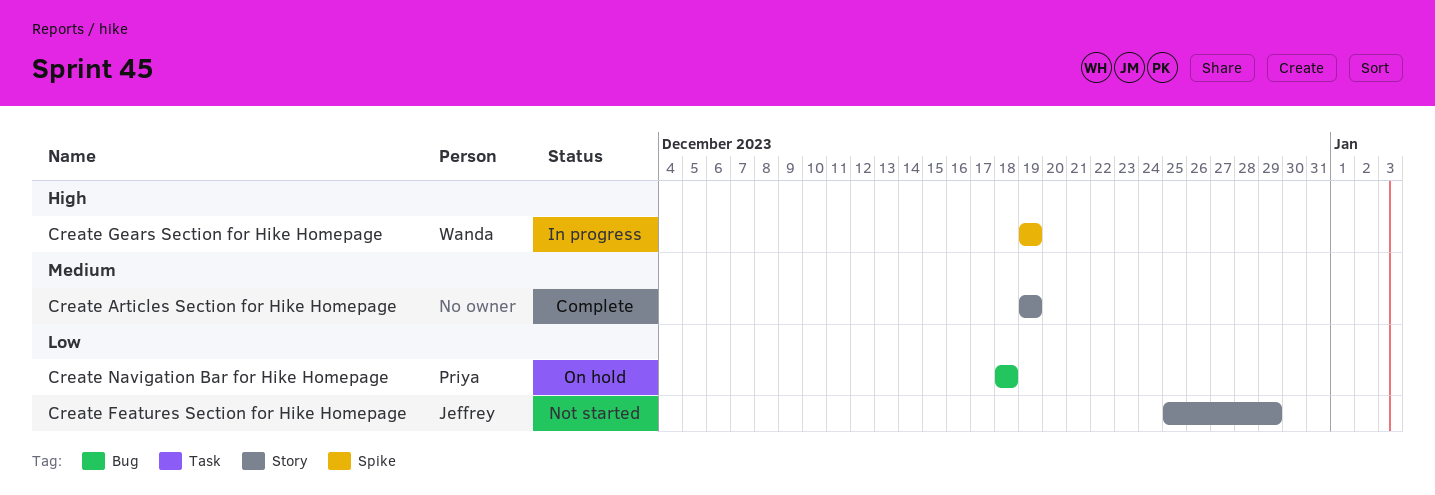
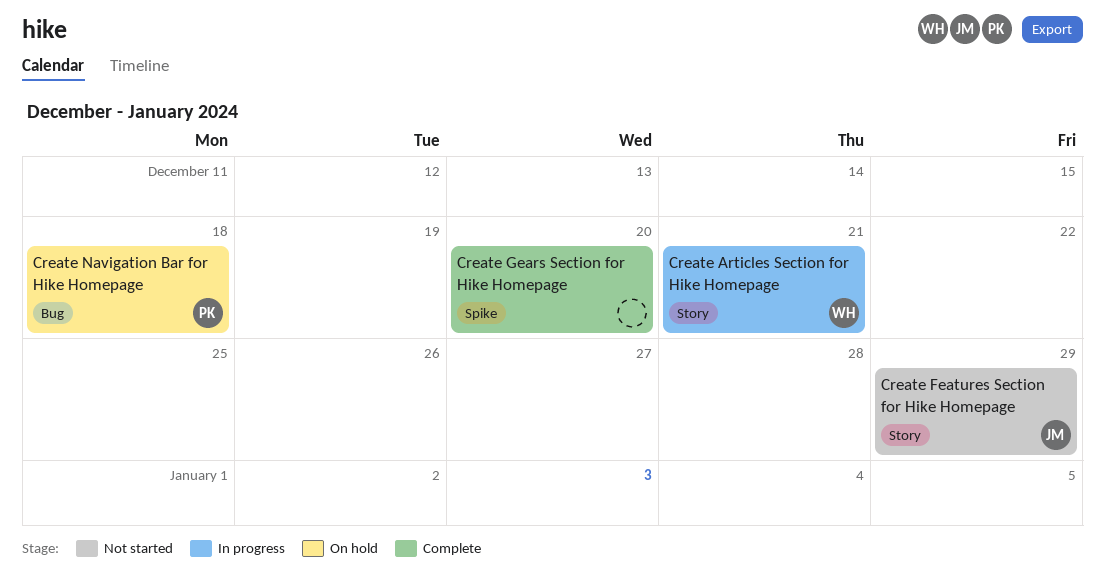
Create Articles Section for Hike Homepage, status: Complete -> In progress
Create Articles Section for Hike Homepage, owner: none -> Wanda
Create Articles Section for Hike Homepage, due: Dec 19 -> Dec 21
Create Gears Section for Hike Homepage, status: In progress -> Complete
Create Gears Section for Hike Homepage, owner: Wanda -> none
Create Gears Section for Hike Homepage, due: Dec 19 -> Dec 20

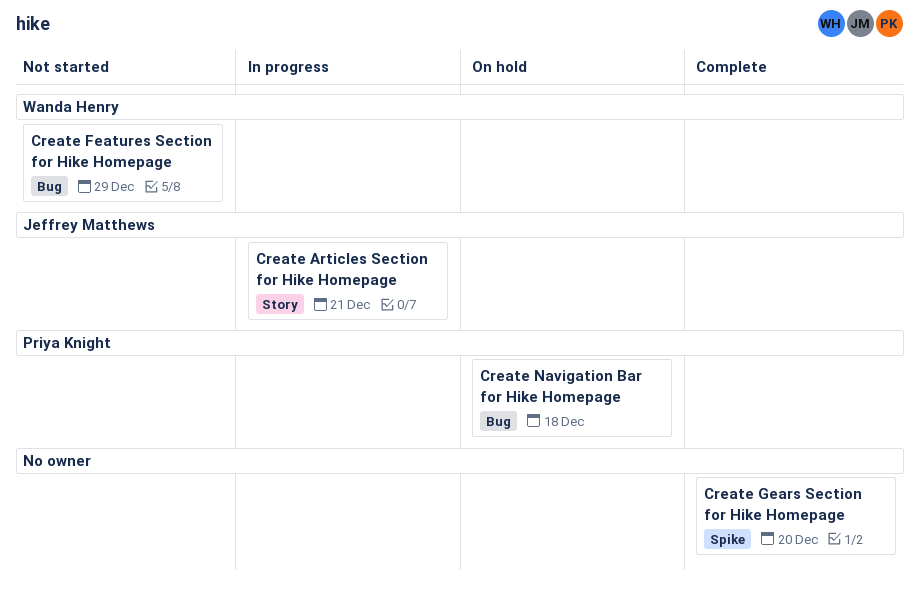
Create Articles Section for Hike Homepage, owner: Wanda Henry -> Jeffrey Matthews
Create Features Section for Hike Homepage, owner: Jeffrey Matthews -> Wanda Henry
Create Features Section for Hike Homepage, label: Story -> Bug

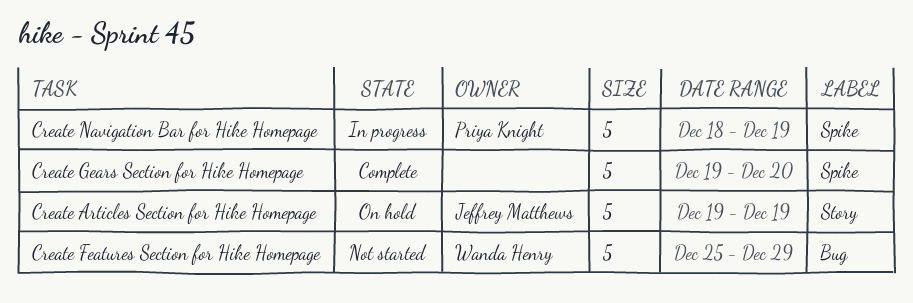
Create Articles Section for Hike Homepage, status: In progress -> On hold
Create Articles Section for Hike Homepage, due: Dec 21 -> Dec 19
Create Navigation Bar for Hike Homepage, status: On hold -> In progress
Create Navigation Bar for Hike Homepage, label: Bug -> Spike
Create Navigation Bar for Hike Homepage, due: Dec 18 -> Dec 19

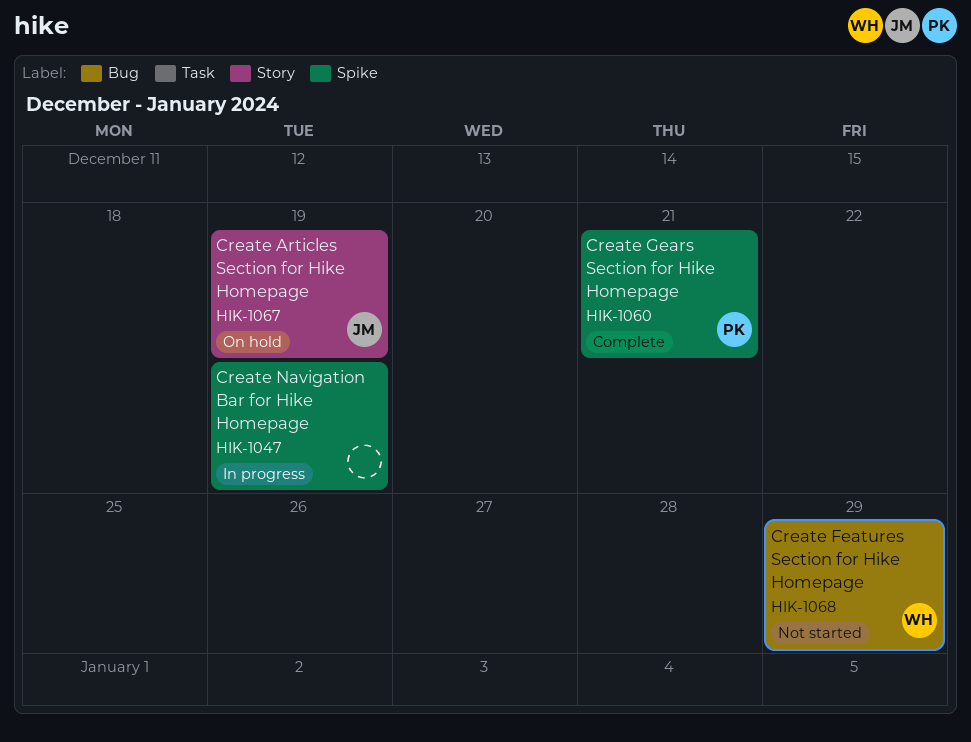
Create Gears Section for Hike Homepage, owner: none -> Priya Knight
Create Gears Section for Hike Homepage, due: Dec 20 -> Dec 21
Create Navigation Bar for Hike Homepage, owner: Priya Knight -> none

